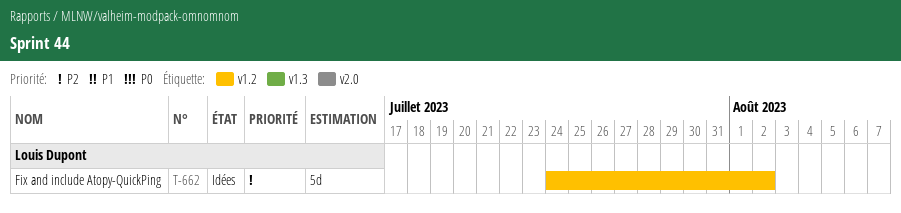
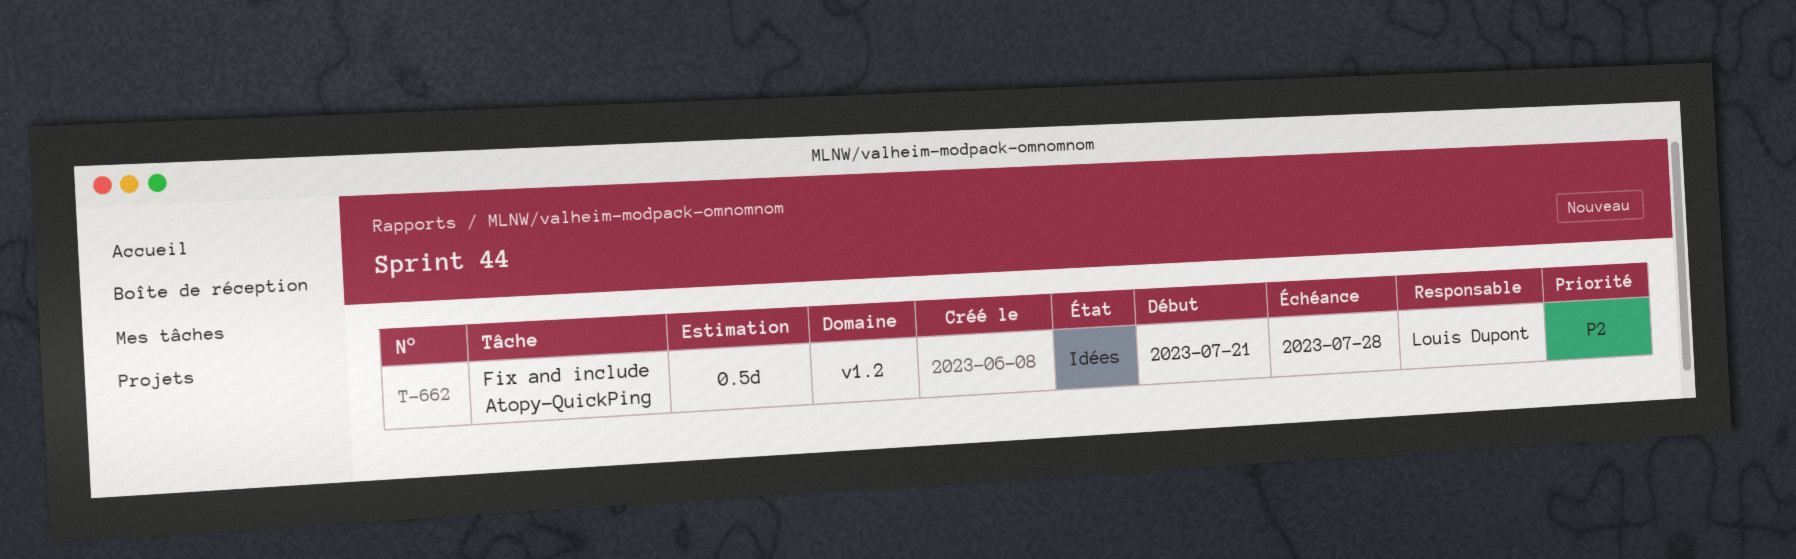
T-662, estimate: 5d -> 0.5d
T-662, start: Jul 24 -> Jul 21
T-662, due: Aug 2 -> Jul 28

